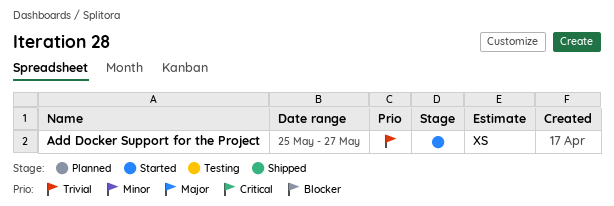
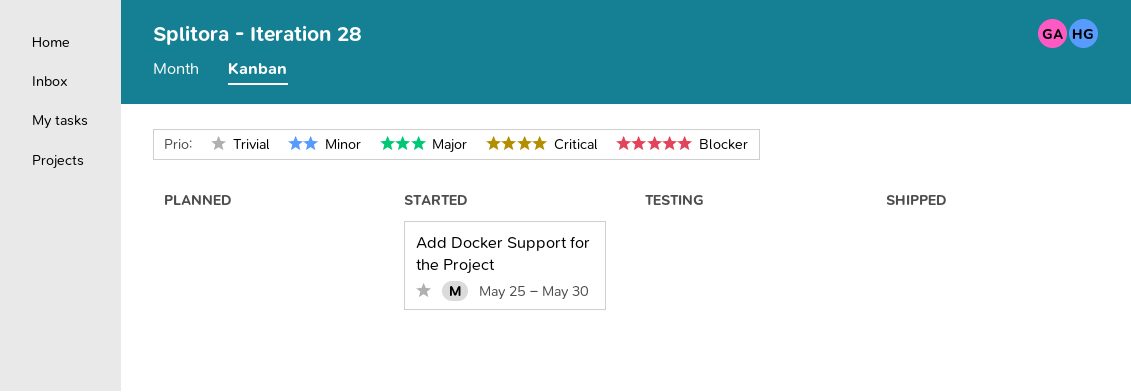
Add Docker Support for the Project, estimate: XS -> M
Add Docker Support for the Project, due: May 27 -> May 30

